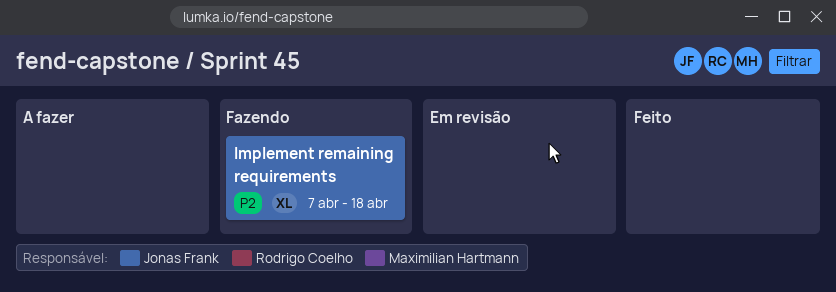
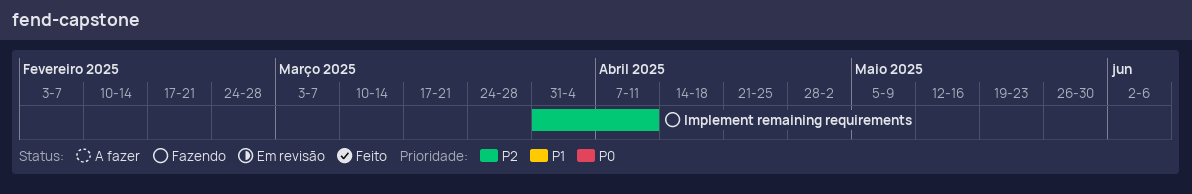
Implement remaining requirements, start: Apr 7 -> Mar 31
Implement remaining requirements, due: Apr 18 -> Apr 11

